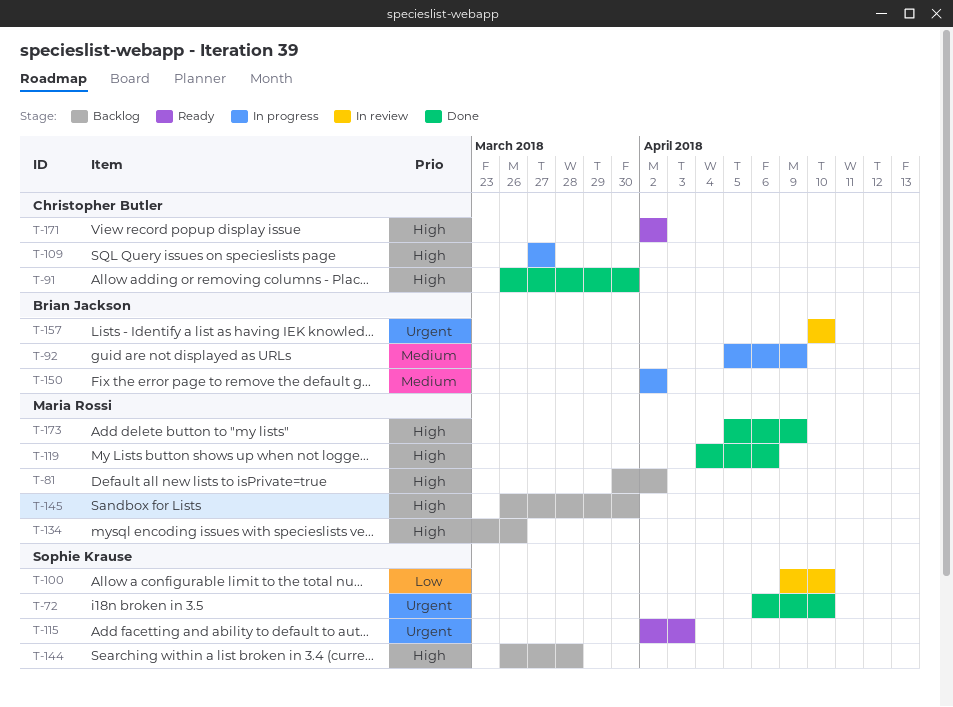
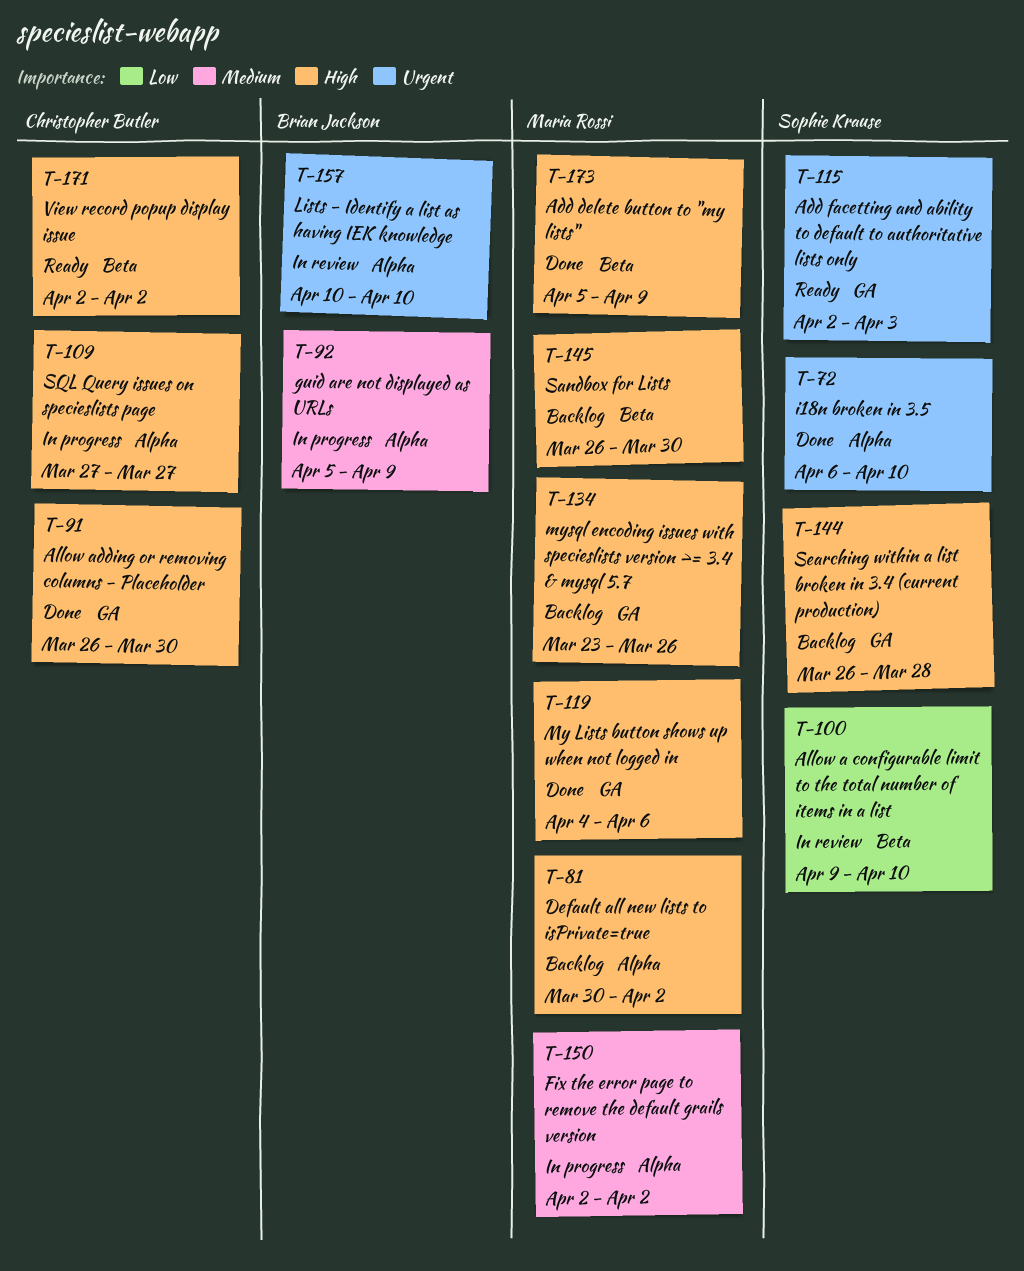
T-150, owner: Brian Jackson -> Maria Rossi

